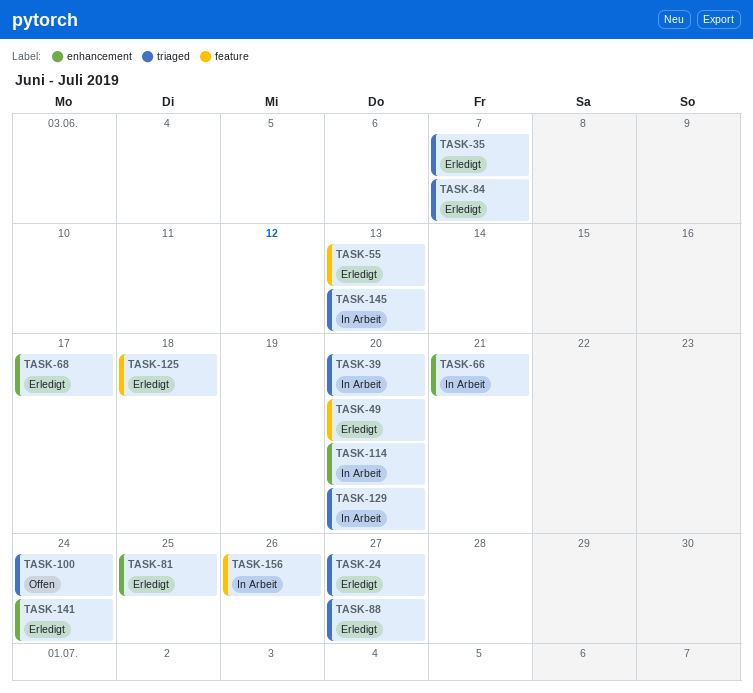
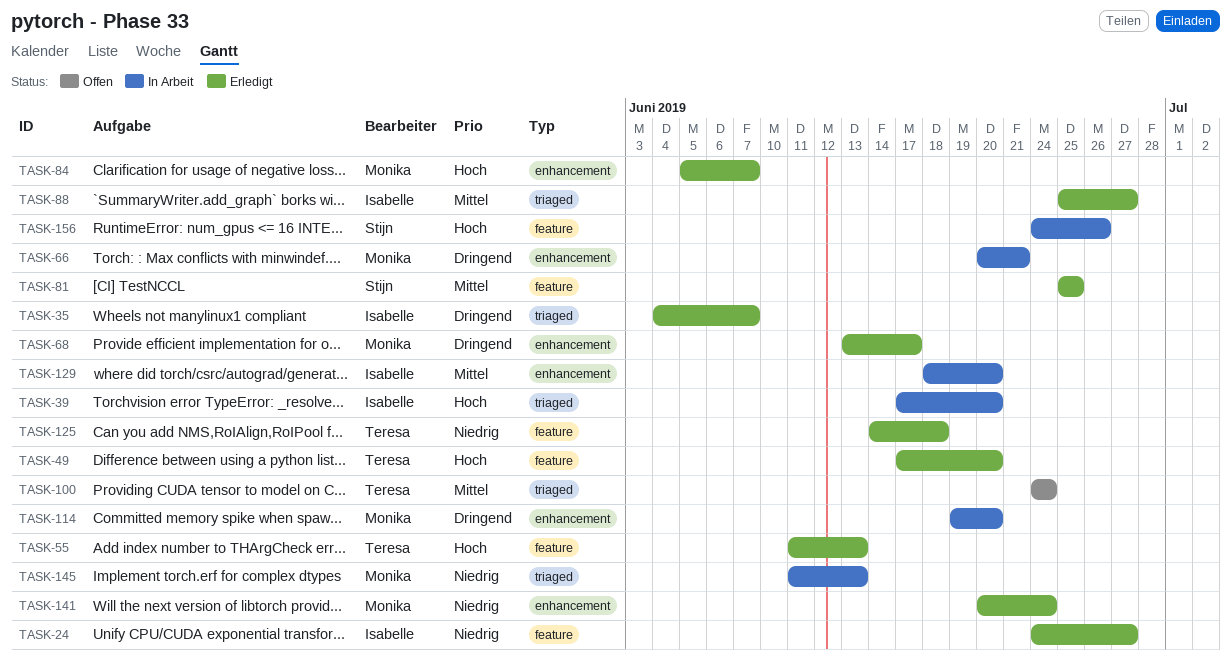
TASK-24, label: triaged -> feature
TASK-81, label: enhancement -> feature
TASK-84, label: triaged -> enhancement
TASK-129, label: triaged -> enhancement

